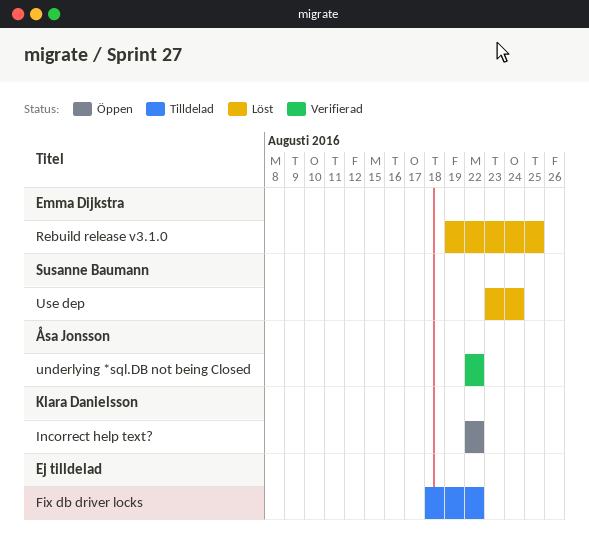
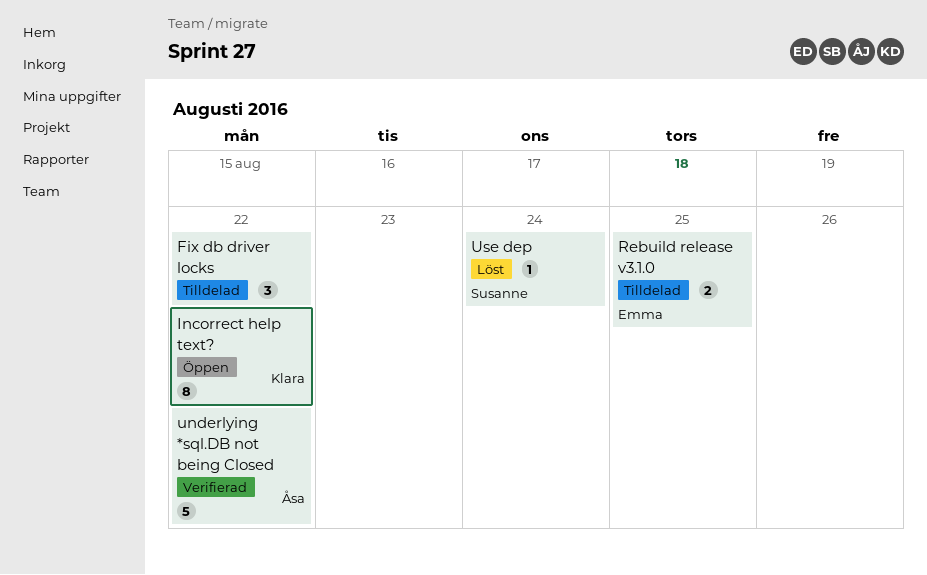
Rebuild release v3.1.0, status: Löst -> Tilldelad

